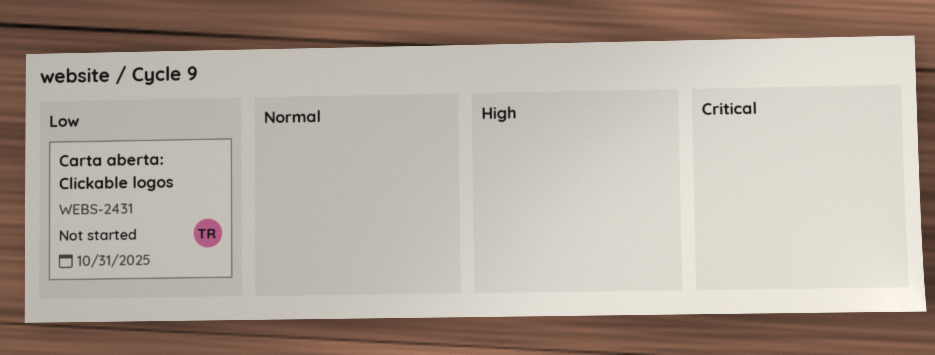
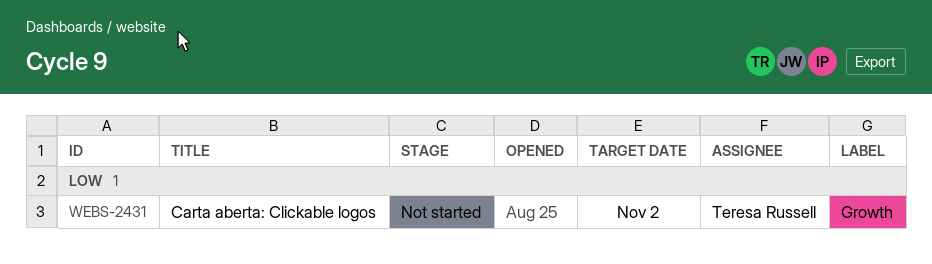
WEBS-2431, due: Oct 31 -> Nov 2

